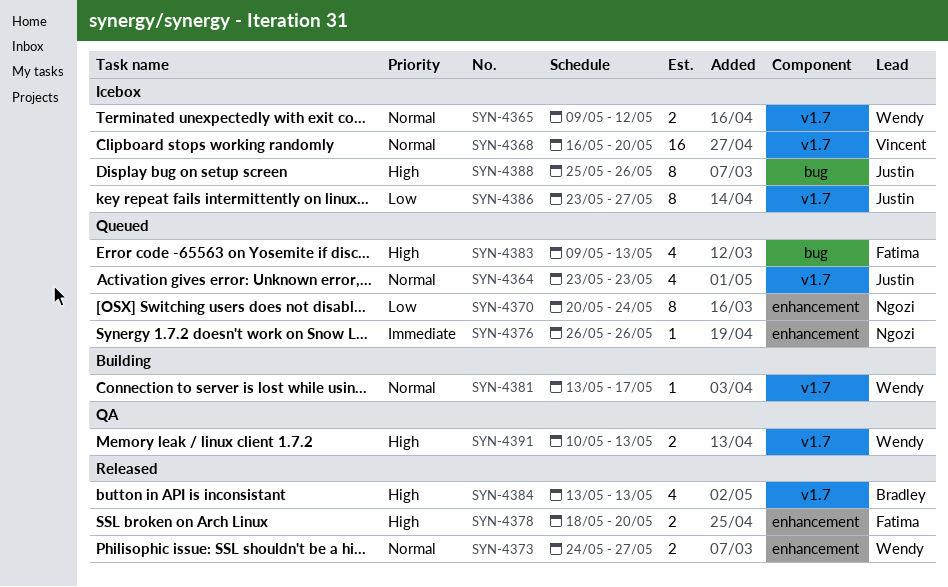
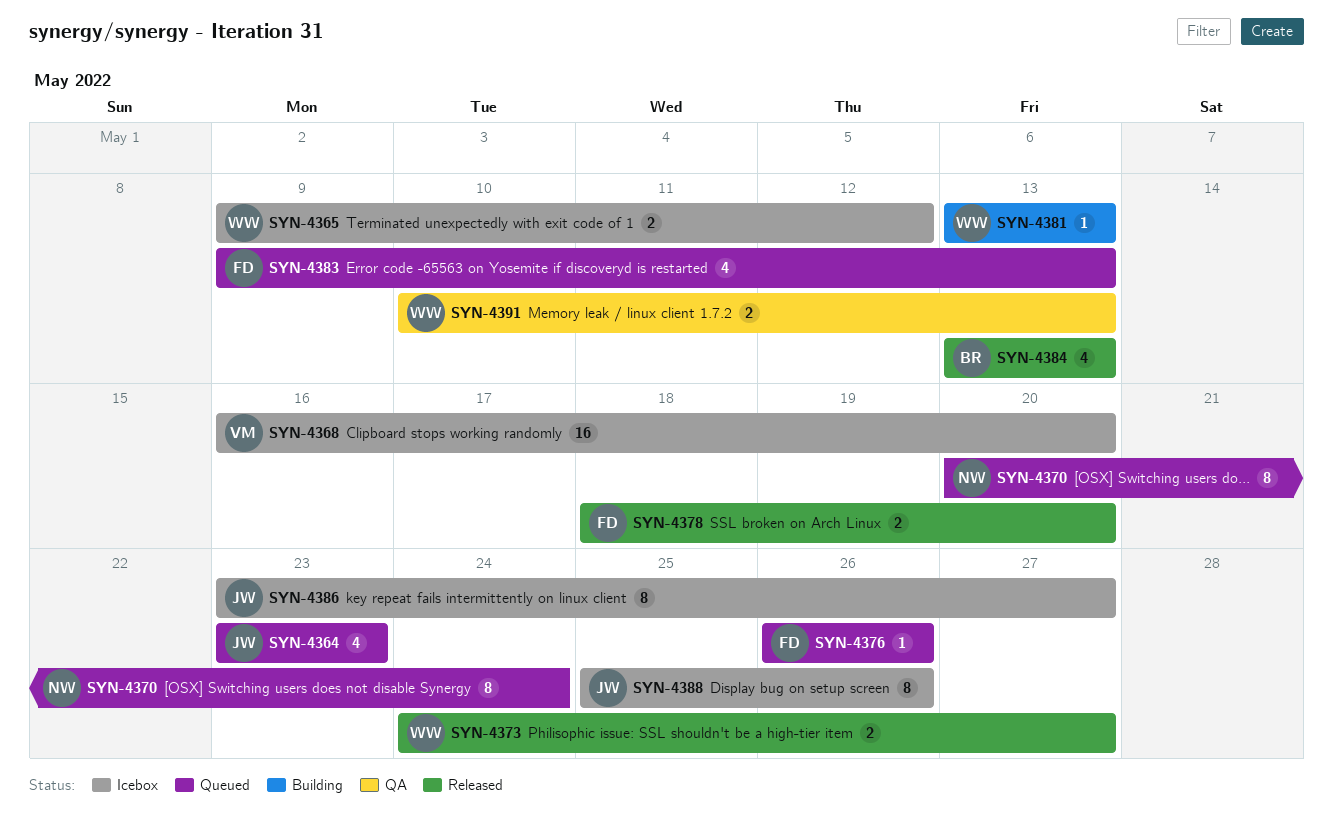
SYN-4376, owner: Ngozi -> Fatima
SYN-4381, due: May 17 -> May 13

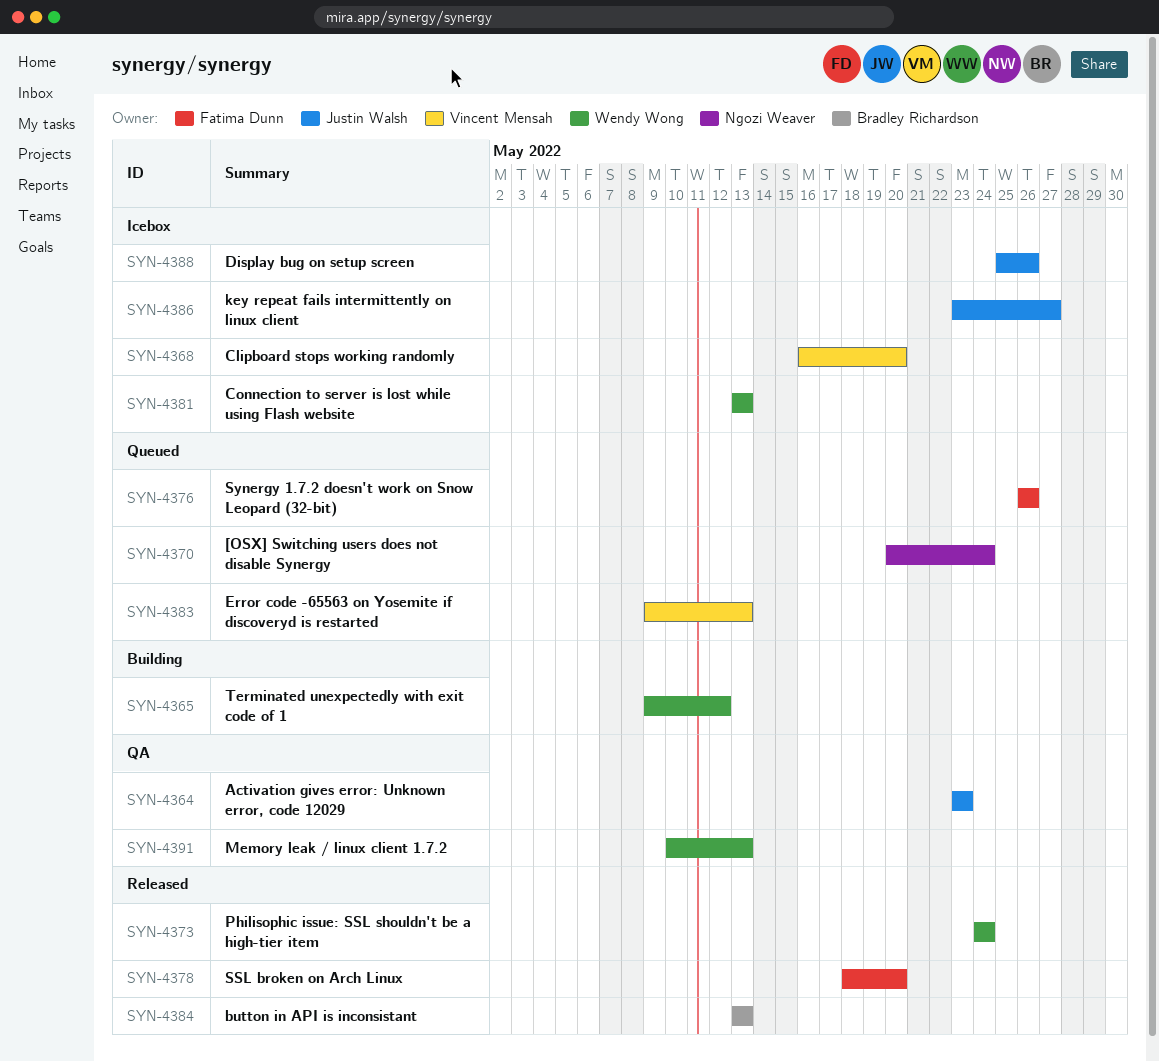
SYN-4364, status: Queued -> QA
SYN-4365, status: Icebox -> Building
SYN-4373, due: May 27 -> May 24
SYN-4381, status: Building -> Icebox
SYN-4383, owner: Fatima Dunn -> Vincent Mensah

